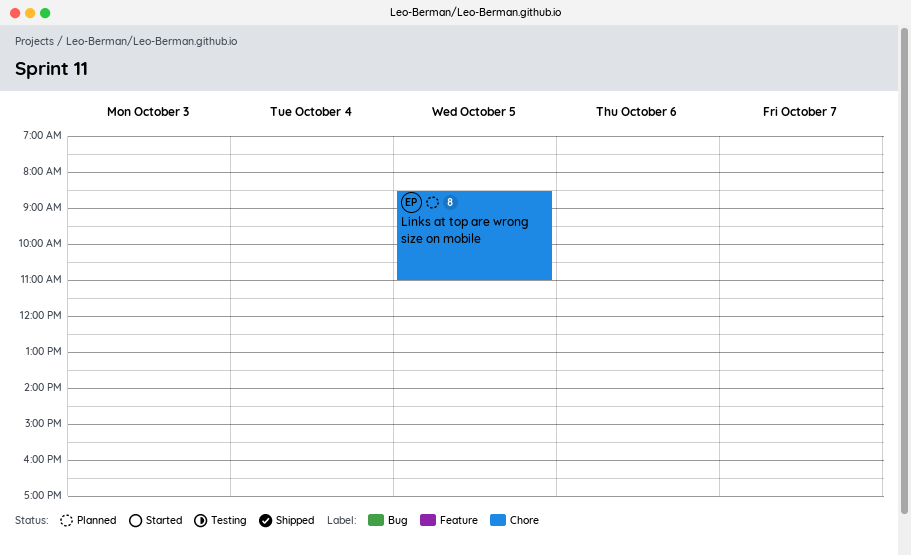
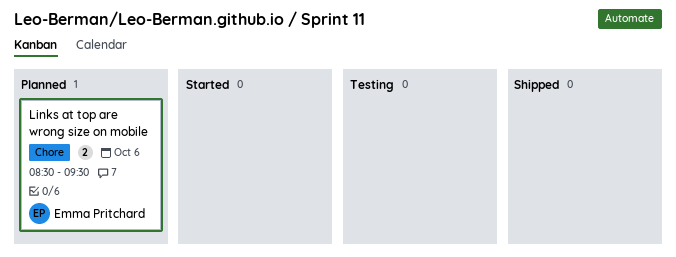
Links at top are wrong size on mobile, estimate: 8 -> 2
Links at top are wrong size on mobile, day: Oct 5 -> Oct 6
Links at top are wrong size on mobile, ends: 11:00 -> 09:30

